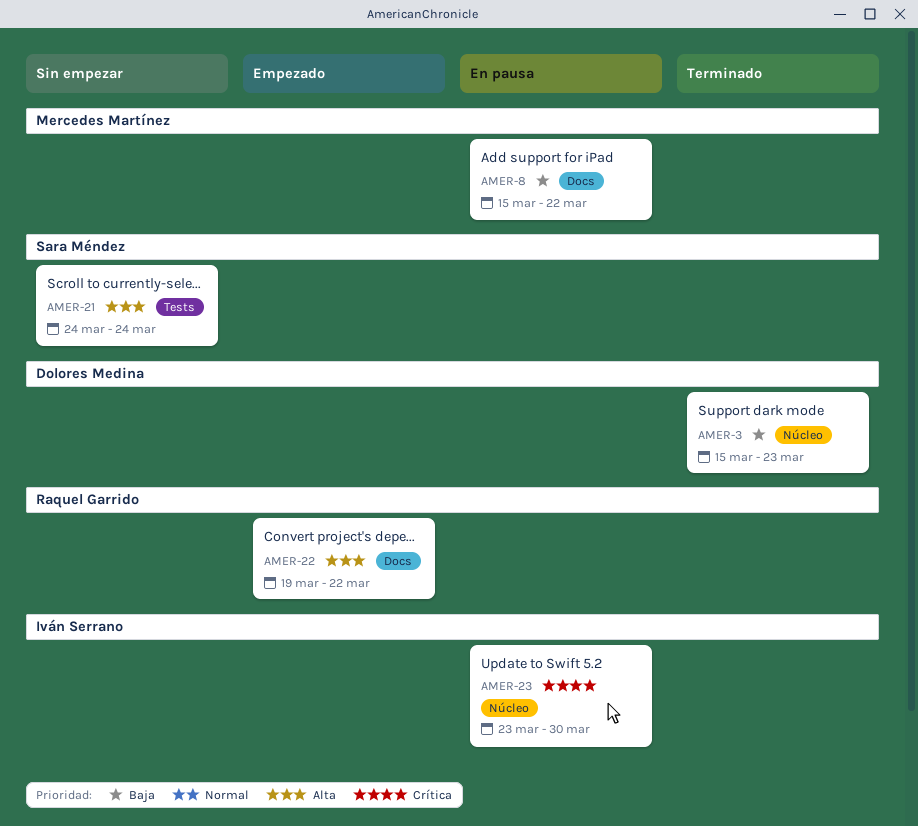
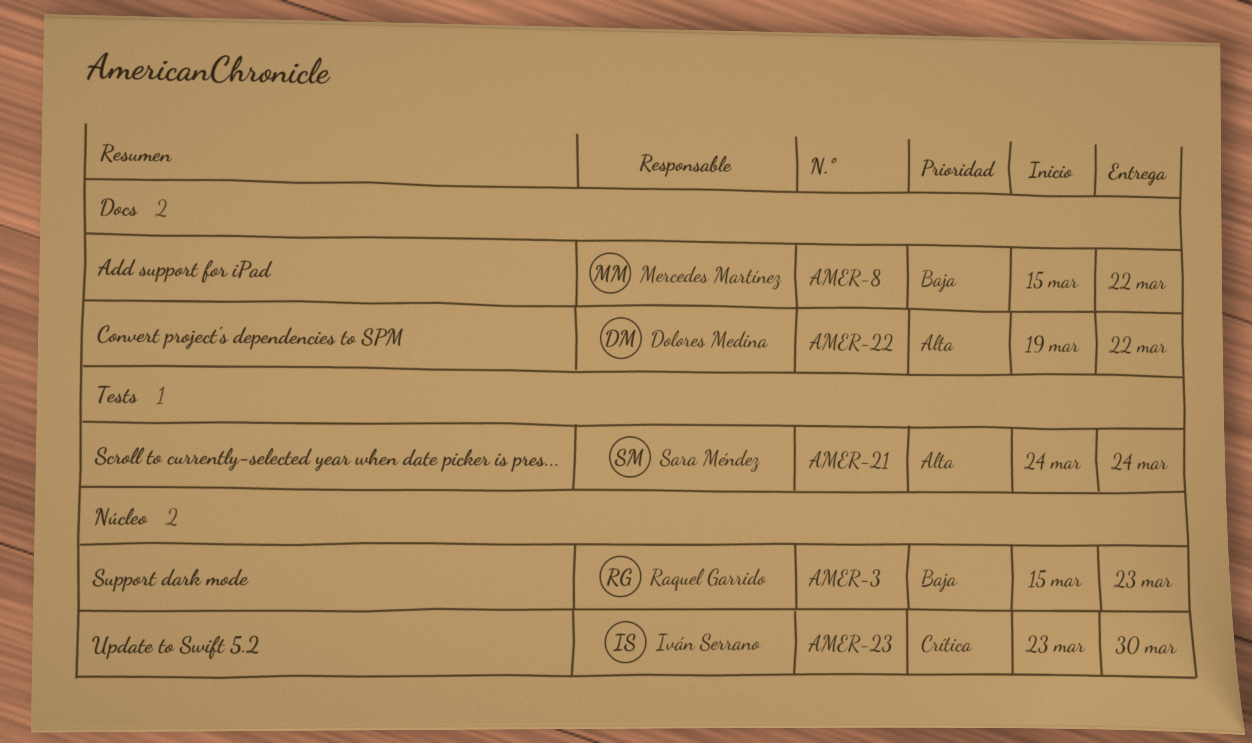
AMER-3, owner: Dolores Medina -> Raquel Garrido
AMER-22, owner: Raquel Garrido -> Dolores Medina

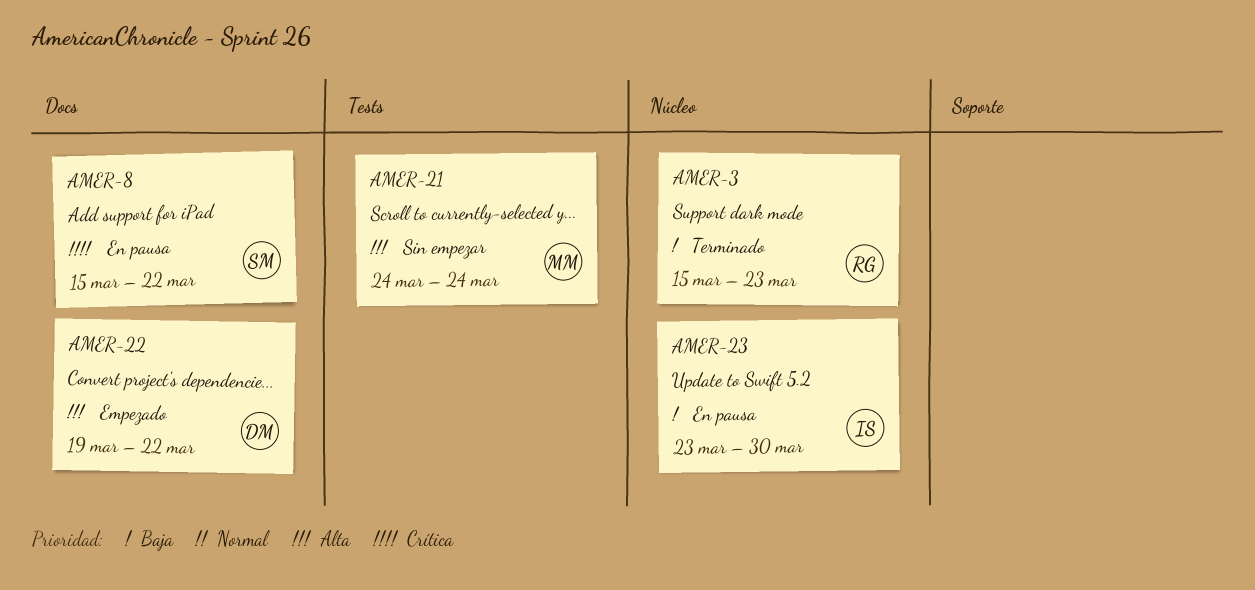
AMER-8, owner: Mercedes Martínez -> Sara Méndez
AMER-8, priority: Baja -> Crítica
AMER-21, owner: Sara Méndez -> Mercedes Martínez
AMER-23, priority: Crítica -> Baja

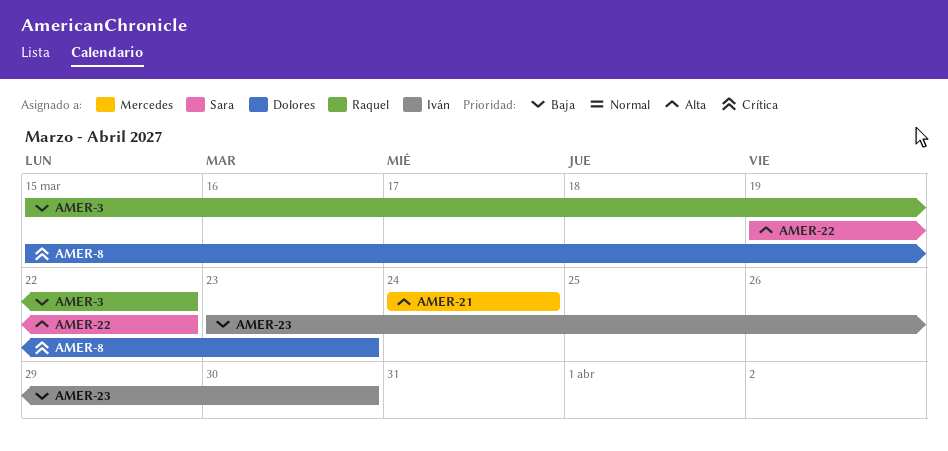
AMER-3, due: Mar 23 -> Mar 22
AMER-8, owner: Sara -> Dolores
AMER-8, due: Mar 22 -> Mar 23
AMER-22, owner: Dolores -> Sara

